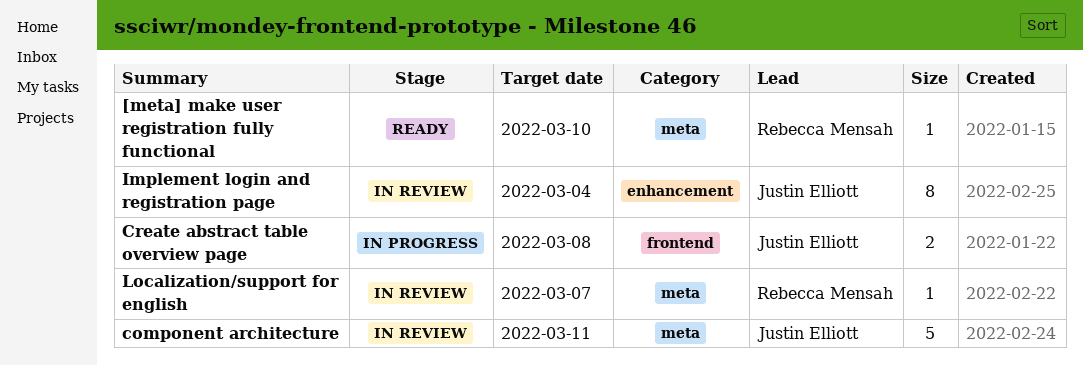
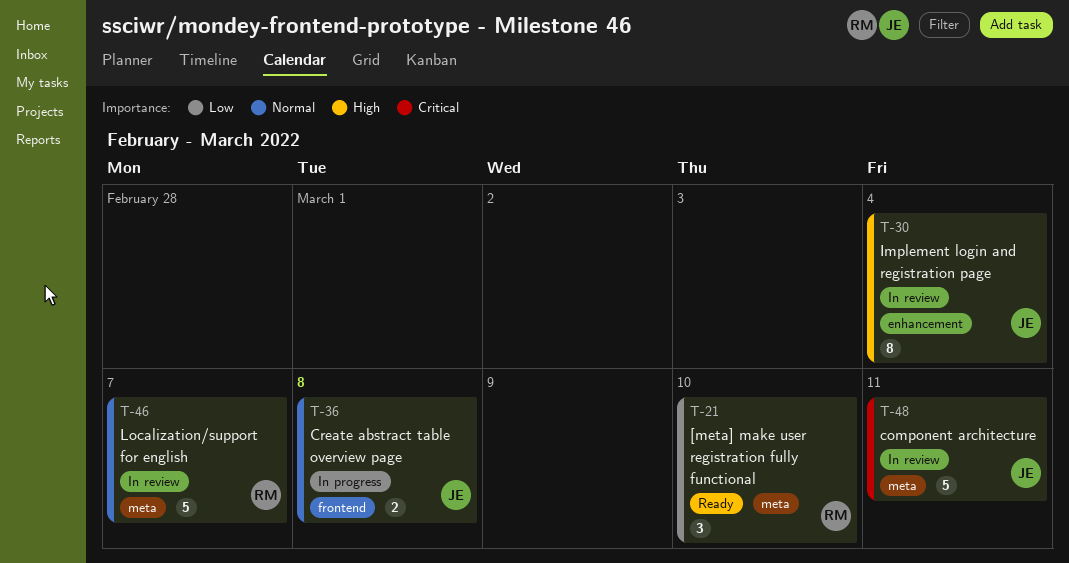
[meta] make user registration fully functional, estimate: 1 -> 3
Localization/support for english, estimate: 1 -> 5

